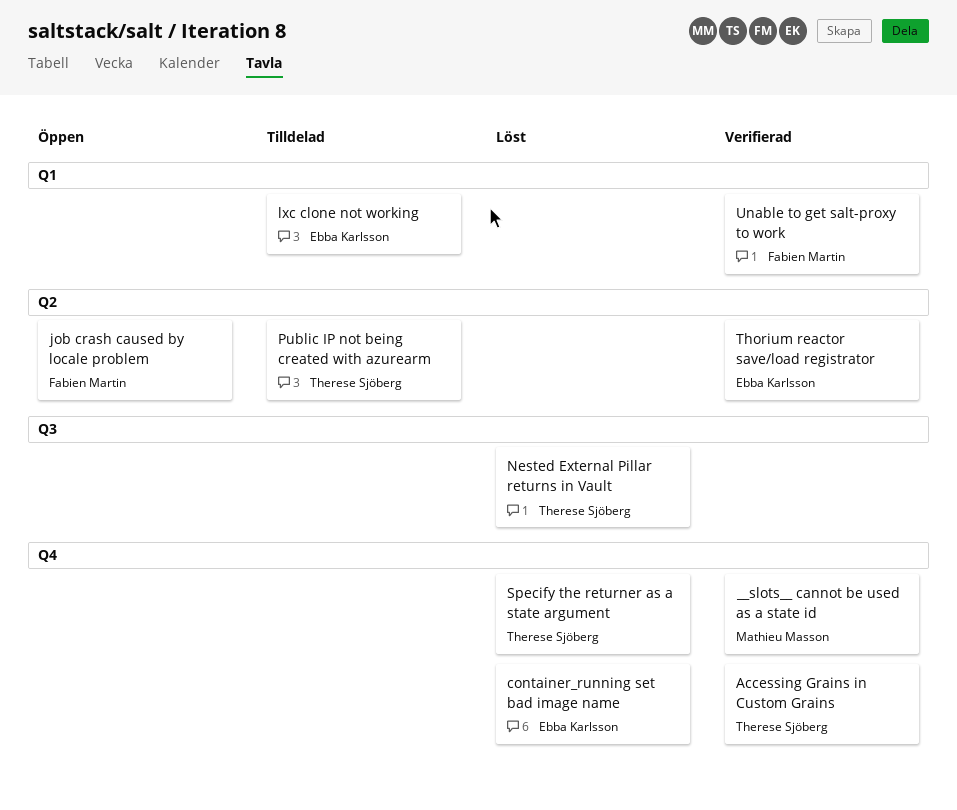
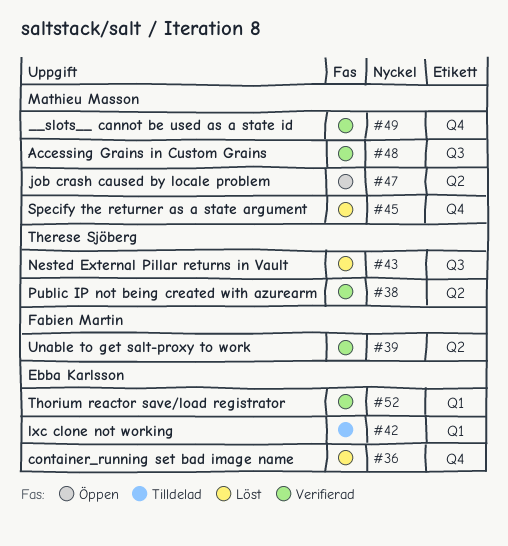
Accessing Grains in Custom Grains, owner: Therese Sjöberg -> Mathieu Masson
Accessing Grains in Custom Grains, label: Q4 -> Q3
job crash caused by locale problem, owner: Fabien Martin -> Mathieu Masson
Public IP not being created with azurearm, status: Tilldelad -> Verifierad
Specify the returner as a state argument, owner: Therese Sjöberg -> Mathieu Masson
Thorium reactor save/load registrator, label: Q2 -> Q1
Unable to get salt-proxy to work, label: Q1 -> Q2

